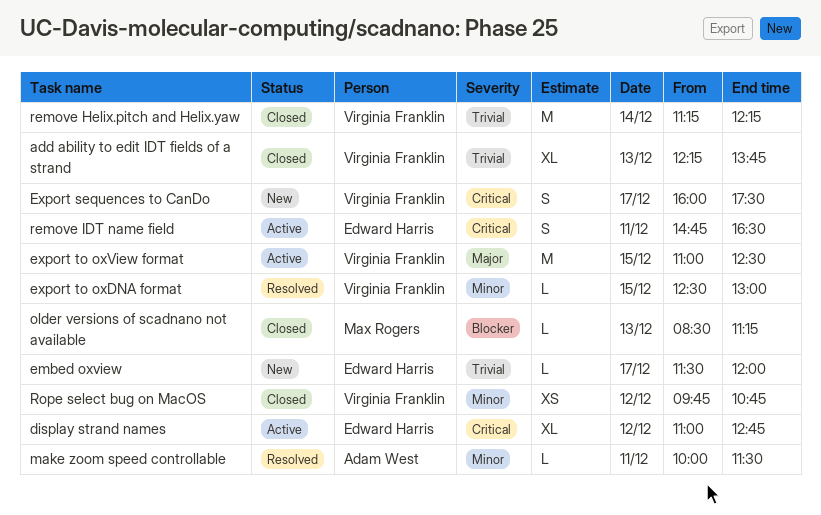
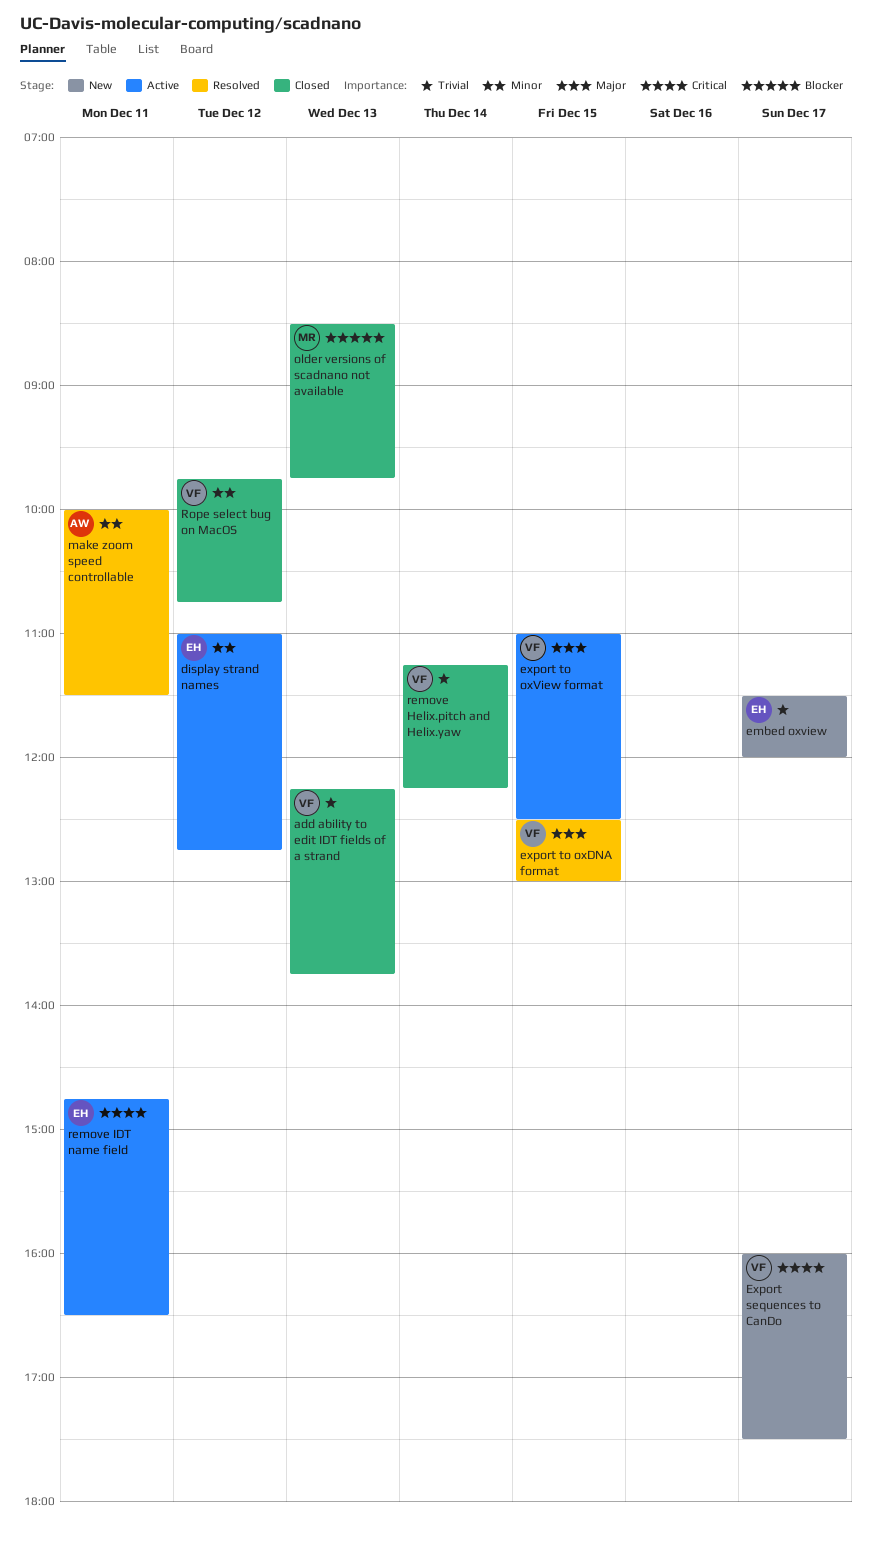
display strand names, priority: Critical -> Minor
export to oxDNA format, priority: Minor -> Major
older versions of scadnano not available, ends: 11:15 -> 09:45

